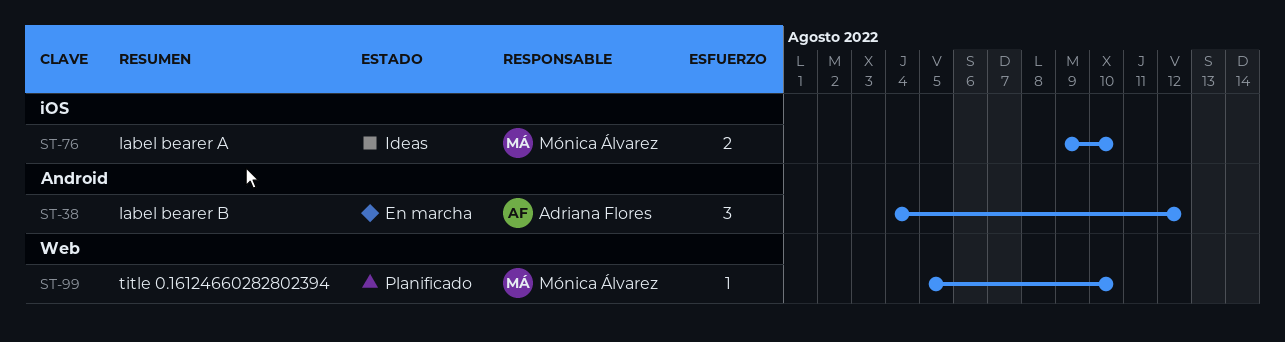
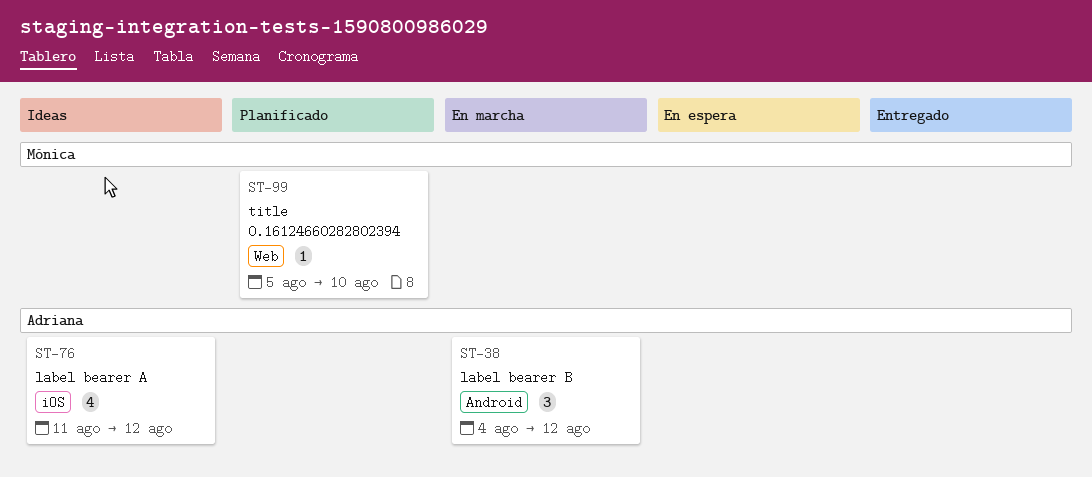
ST-76, owner: Mónica Álvarez -> Adriana Flores
ST-76, estimate: 2 -> 4
ST-76, start: Aug 9 -> Aug 11
ST-76, due: Aug 10 -> Aug 12

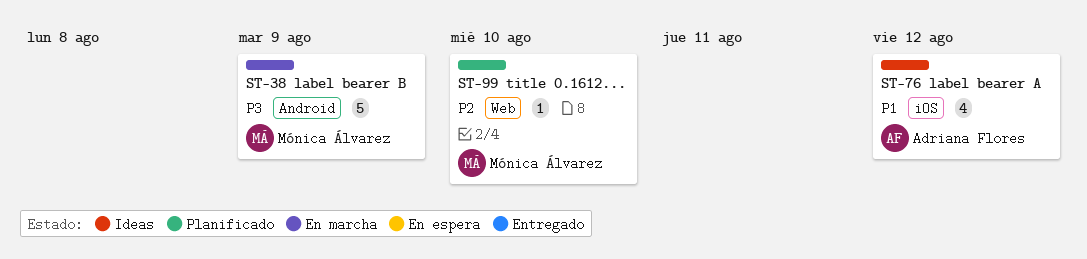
ST-38, owner: Adriana Flores -> Mónica Álvarez
ST-38, estimate: 3 -> 5
ST-38, due: Aug 12 -> Aug 9

